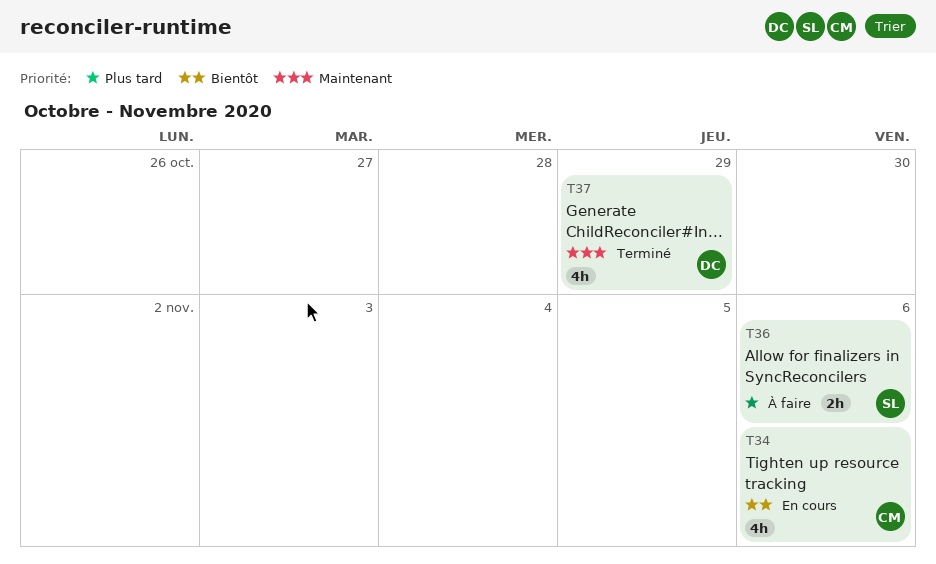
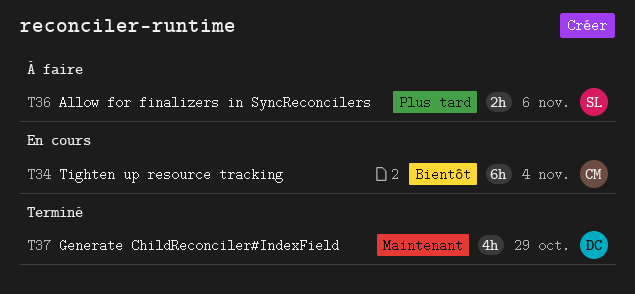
T34, estimate: 4h -> 6h
T34, due: Nov 6 -> Nov 4

